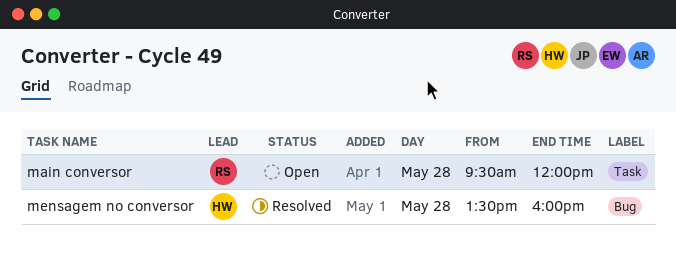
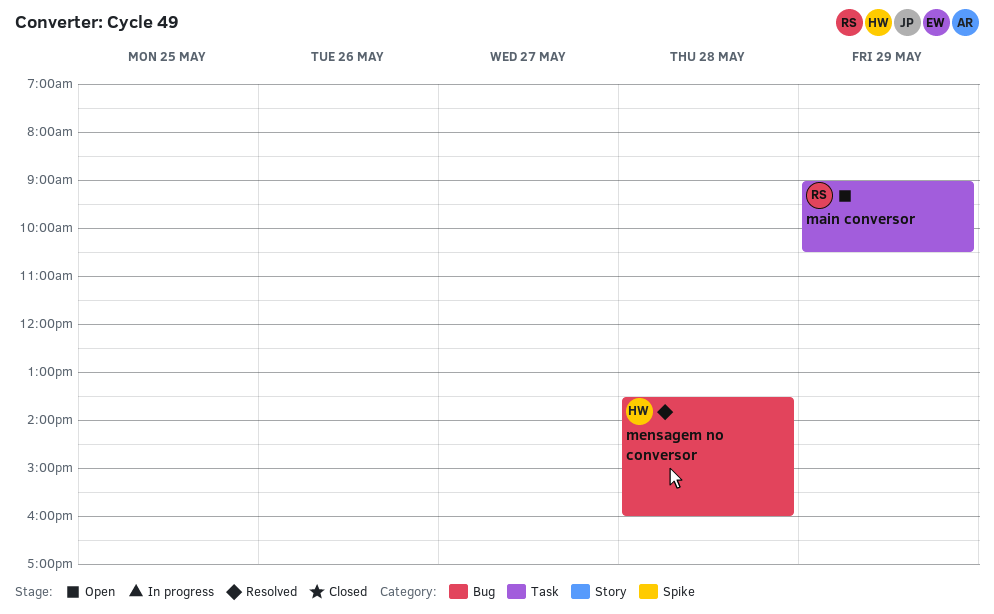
main conversor, day: May 28 -> May 29
main conversor, begins: 09:30 -> 09:00
main conversor, ends: 12:00 -> 10:30

